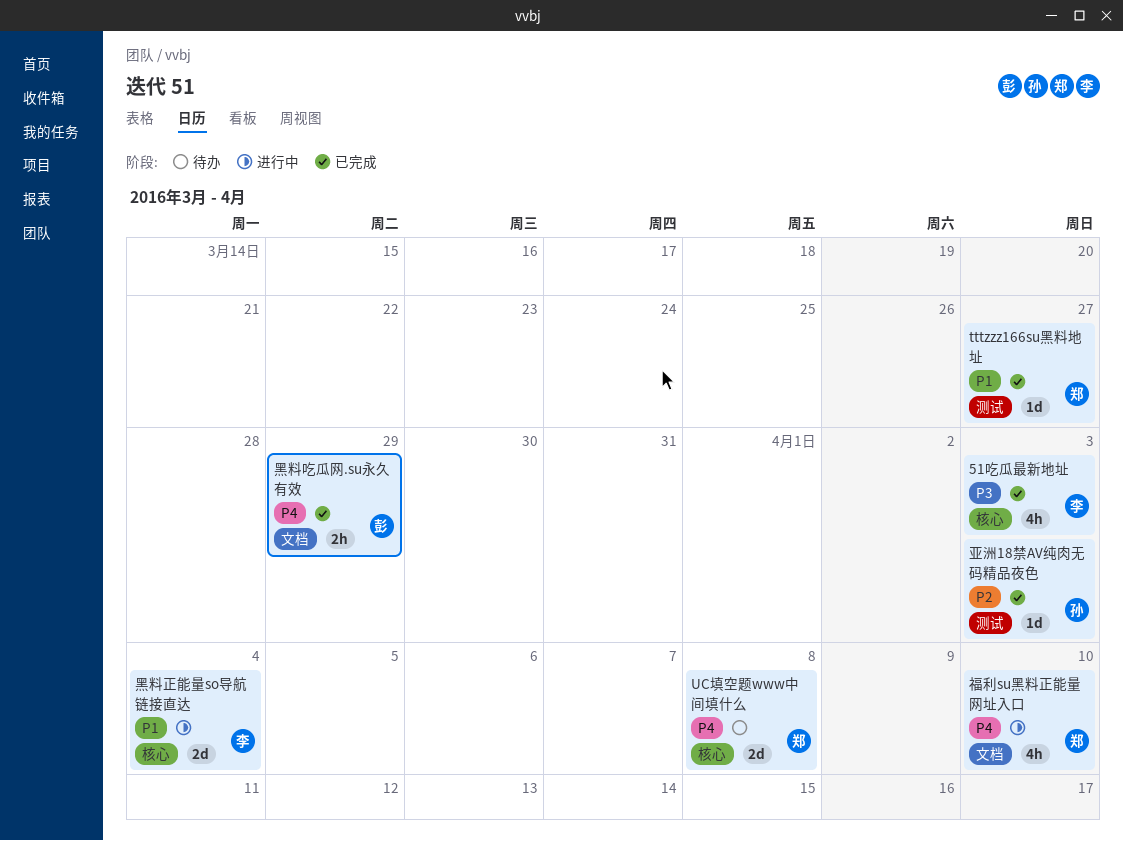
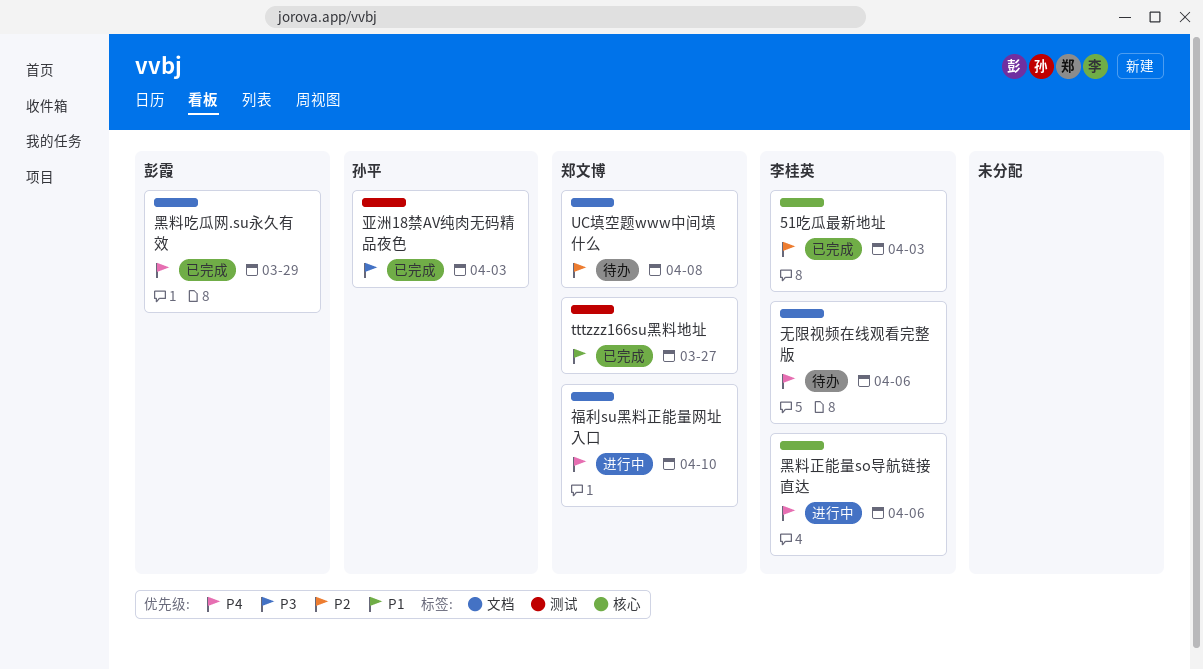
51吃瓜最新地址, priority: P3 -> P2
UC填空题www中间填什么, priority: P4 -> P2
UC填空题www中间填什么, label: 核心 -> 文档
亚洲18禁AV纯肉无码精品夜色, priority: P2 -> P3
无限视频在线观看完整版: none -> present
黑料正能量so导航链接直达, priority: P1 -> P4
黑料正能量so导航链接直达, due: Apr 4 -> Apr 6

